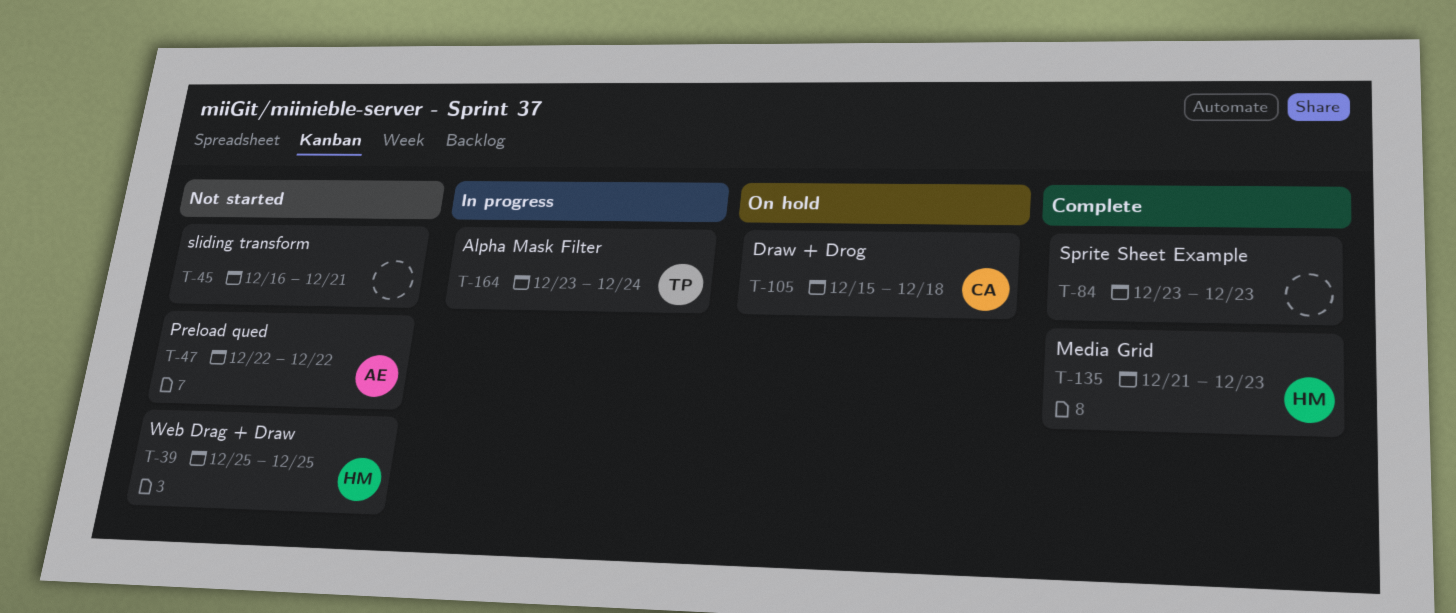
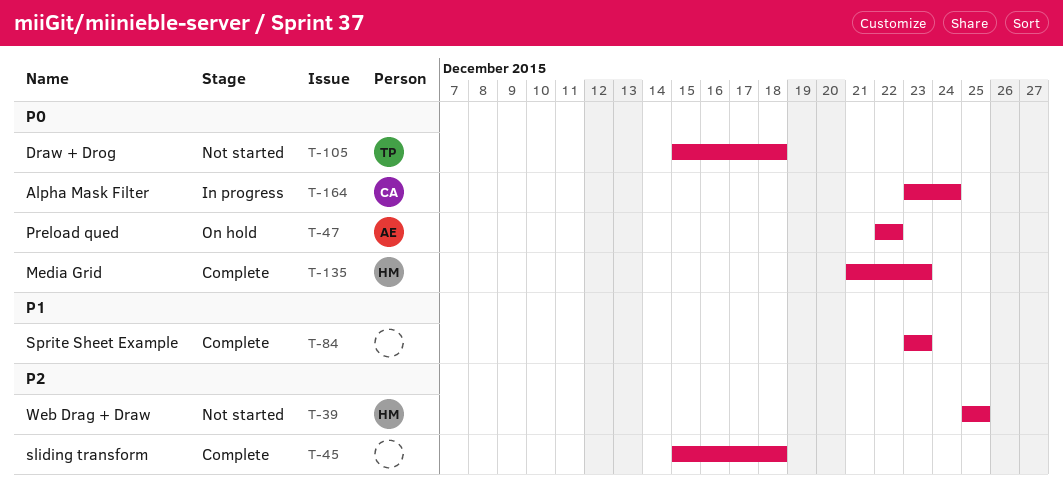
T-45, status: Not started -> Complete
T-45, start: Dec 16 -> Dec 15
T-45, due: Dec 21 -> Dec 18
T-47, status: Not started -> On hold
T-105, status: On hold -> Not started
T-105, owner: CA -> TP
T-164, owner: TP -> CA

